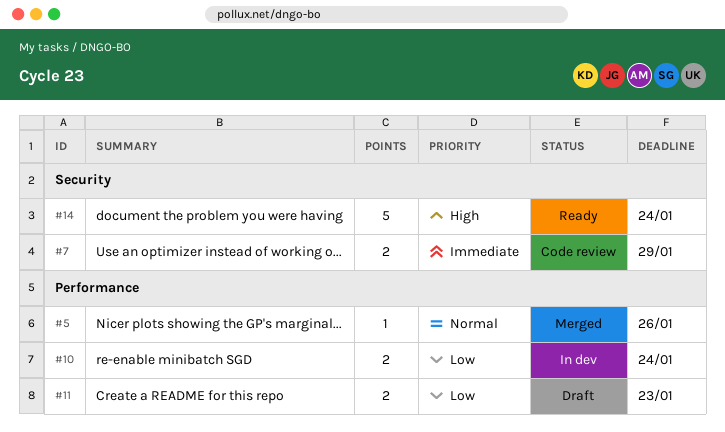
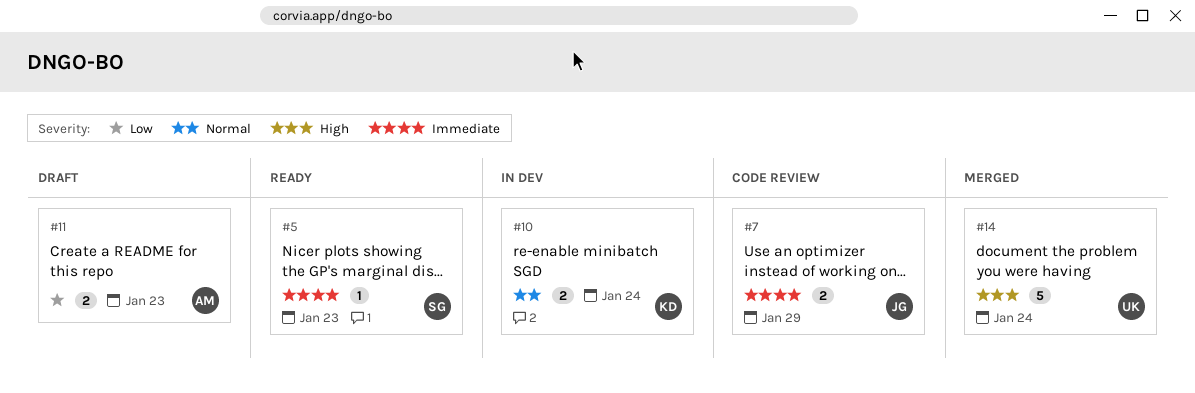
#5, status: Merged -> Ready
#5, priority: Normal -> Immediate
#5, due: Jan 26 -> Jan 23
#10, priority: Low -> Normal
#14, status: Ready -> Merged

